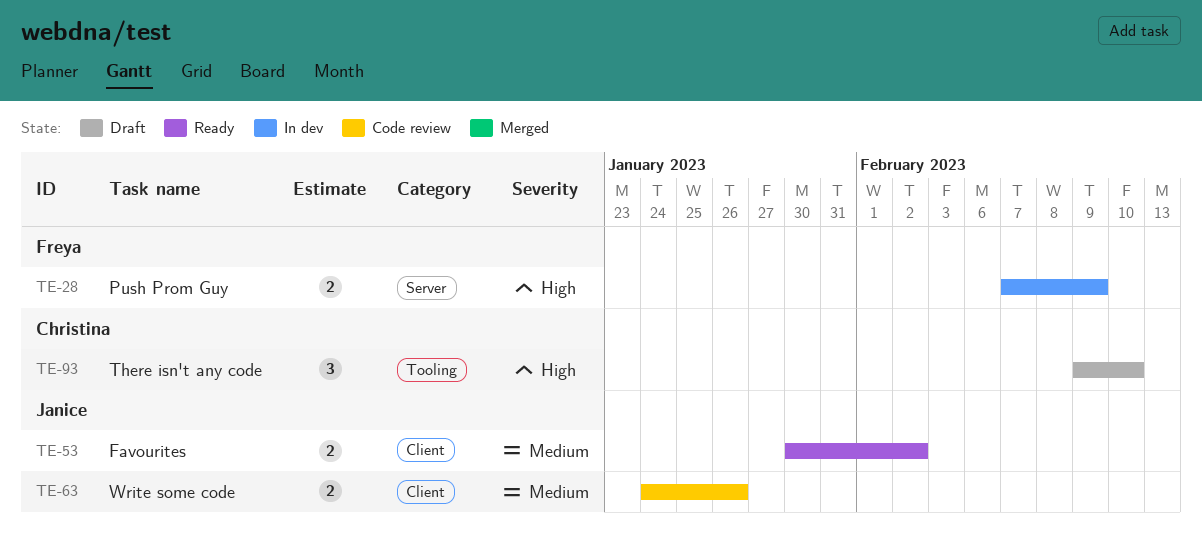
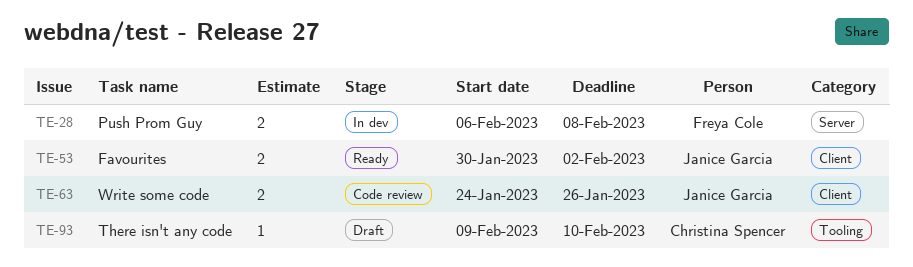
TE-28, start: Feb 7 -> Feb 6
TE-28, due: Feb 9 -> Feb 8
TE-93, estimate: 3 -> 1

